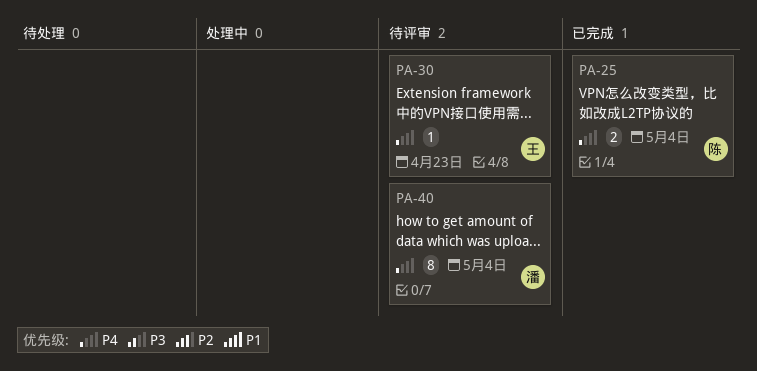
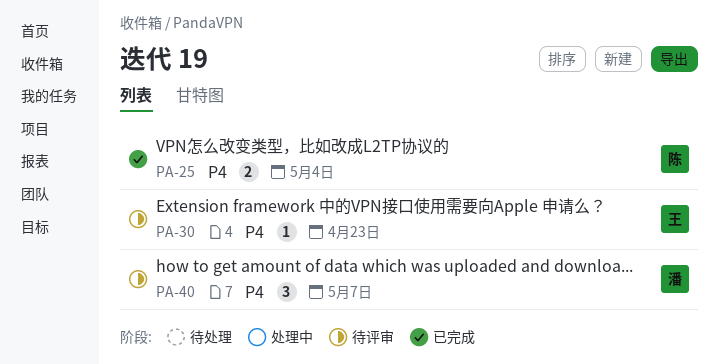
PA-40, estimate: 8 -> 3
PA-40, due: May 4 -> May 7

